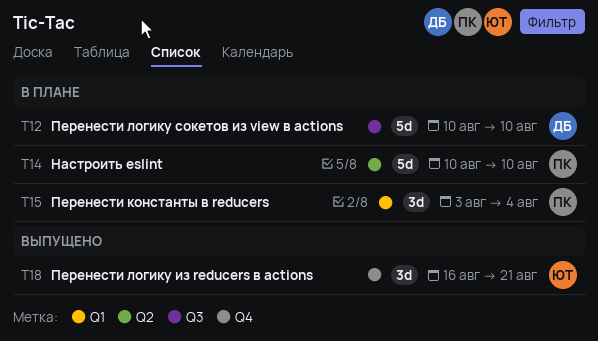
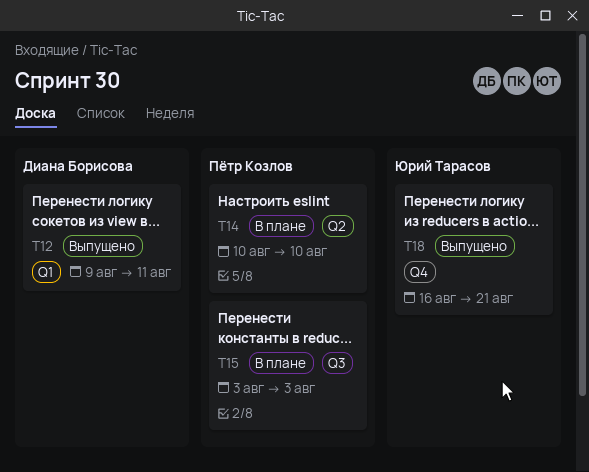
T12, status: В плане -> Выпущено
T12, label: Q3 -> Q1
T12, start: Aug 10 -> Aug 9
T12, due: Aug 10 -> Aug 11
T15, label: Q1 -> Q3
T15, due: Aug 4 -> Aug 3

